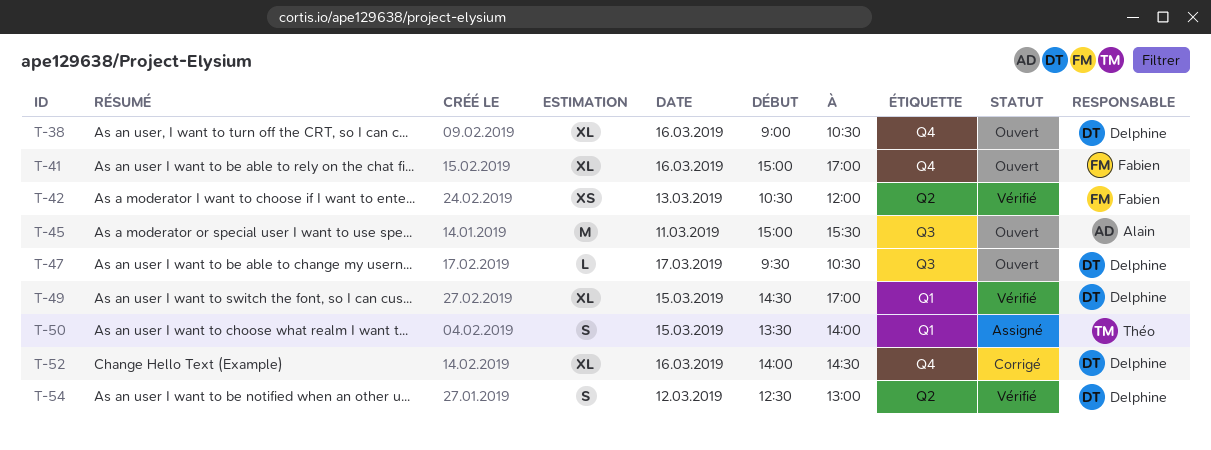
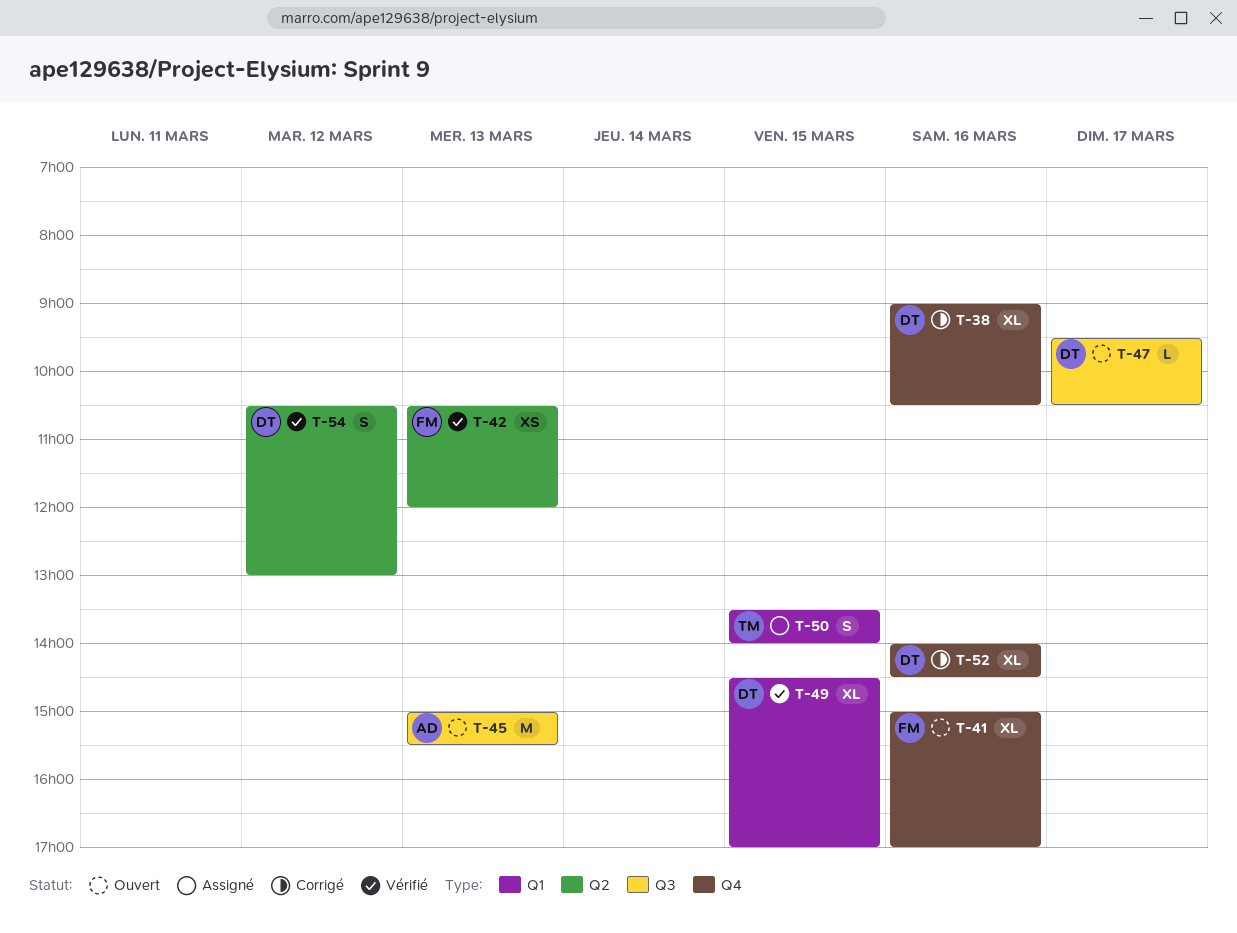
T-38, status: Ouvert -> Corrigé
T-45, day: Mar 11 -> Mar 13
T-54, begins: 12:30 -> 10:30

